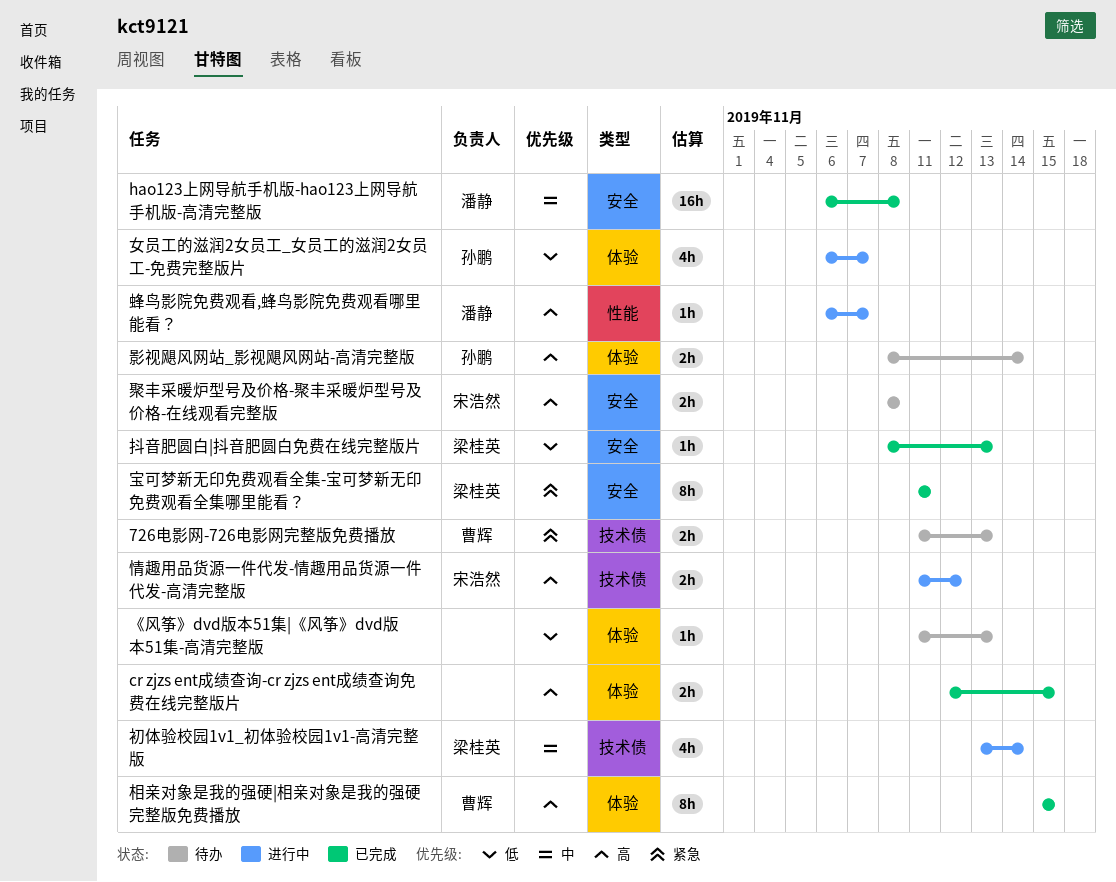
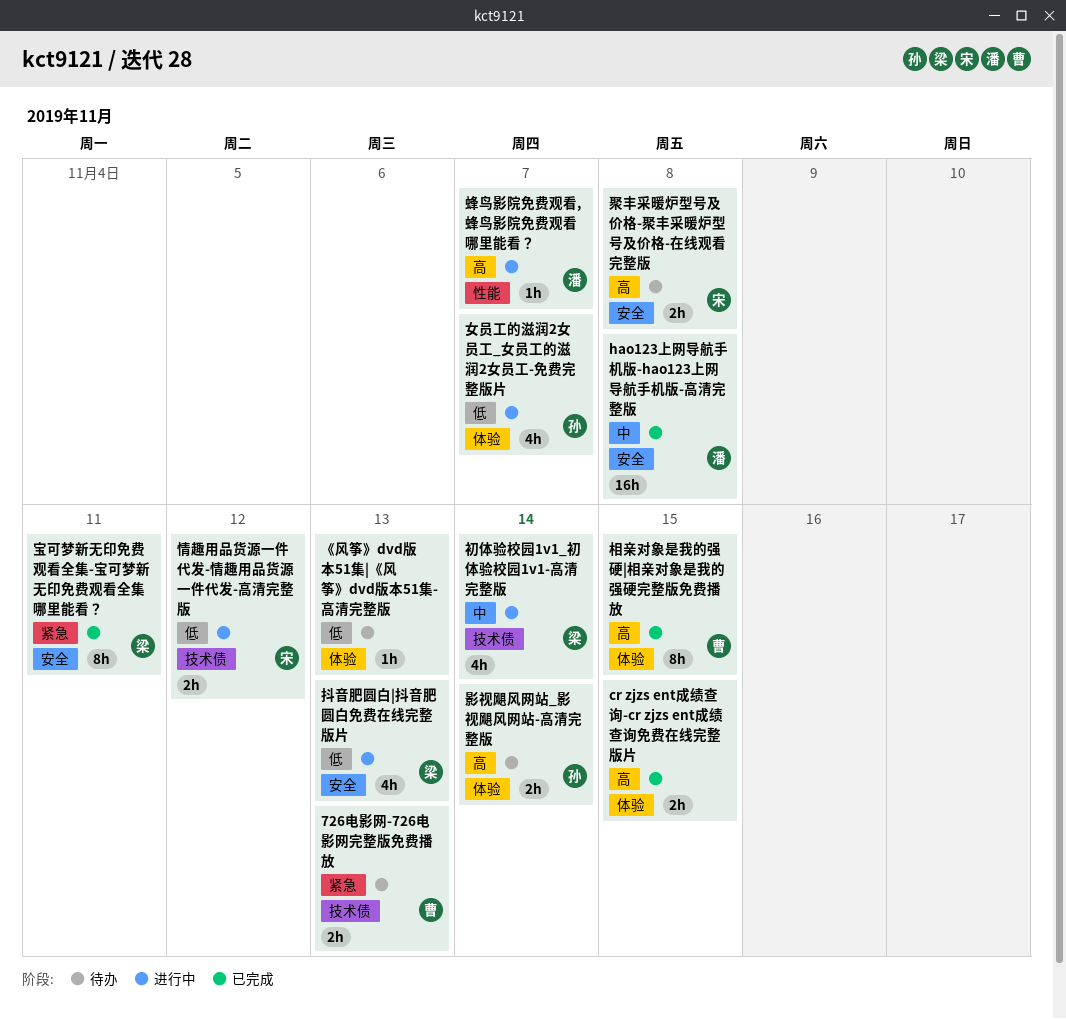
情趣用品货源一件代发-情趣用品货源一件代发-高清完整版, priority: 高 -> 低
抖音肥圆白|抖音肥圆白免费在线完整版片, status: 已完成 -> 进行中
抖音肥圆白|抖音肥圆白免费在线完整版片, estimate: 1h -> 4h

